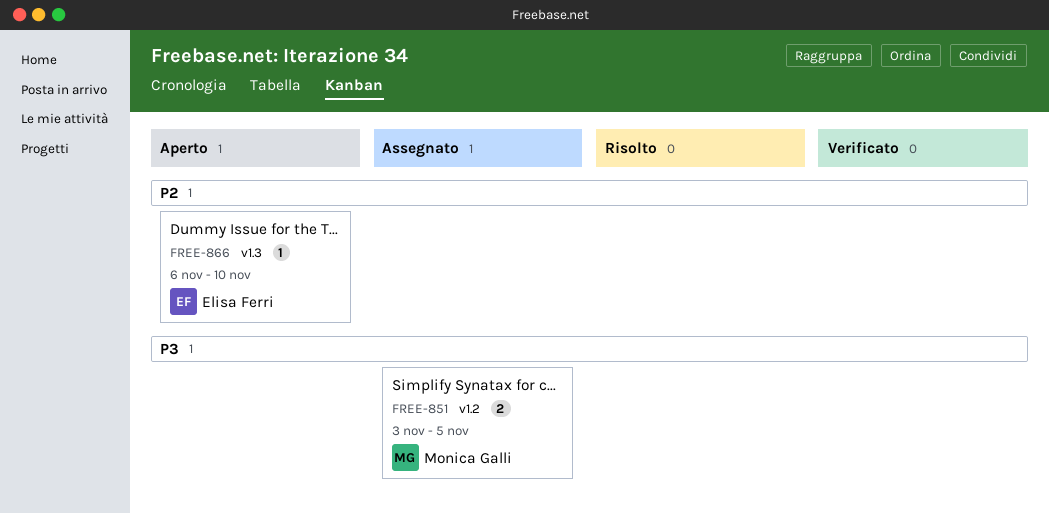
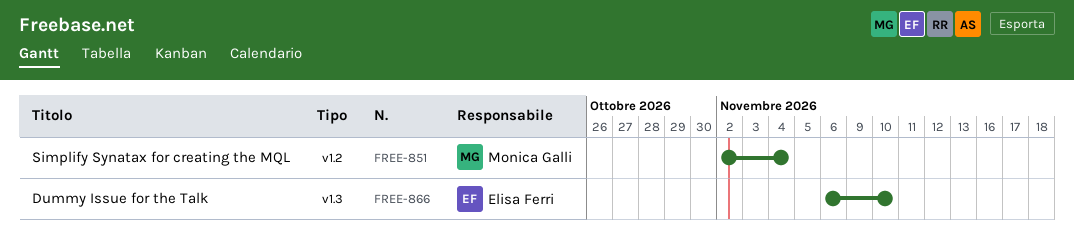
FREE-851, start: Nov 3 -> Nov 2
FREE-851, due: Nov 5 -> Nov 4

